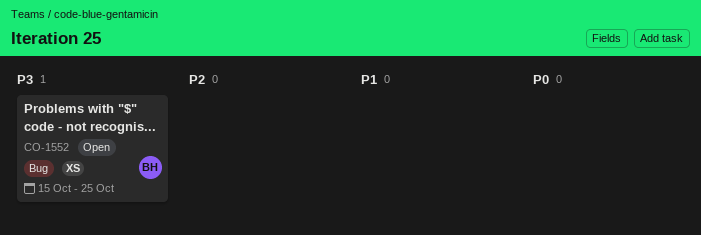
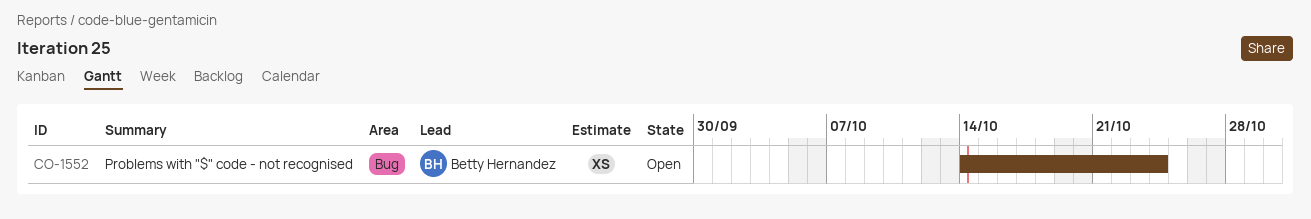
CO-1552, start: Oct 15 -> Oct 14
CO-1552, due: Oct 25 -> Oct 24

